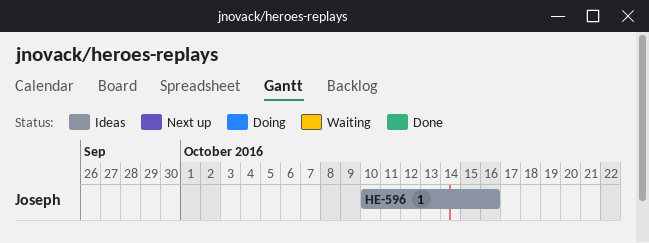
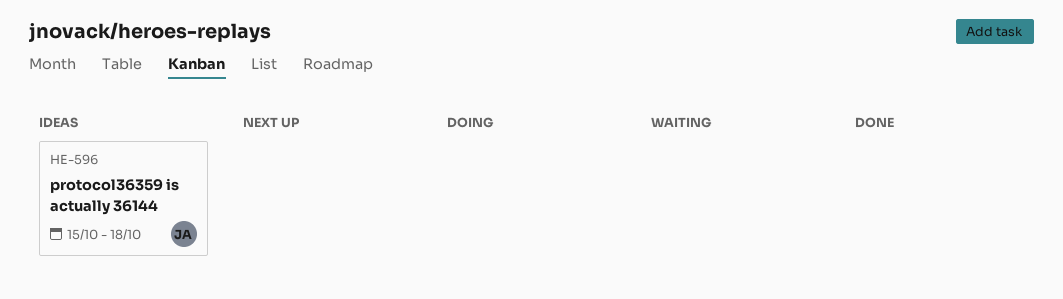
HE-596, start: Oct 10 -> Oct 15
HE-596, due: Oct 16 -> Oct 18

